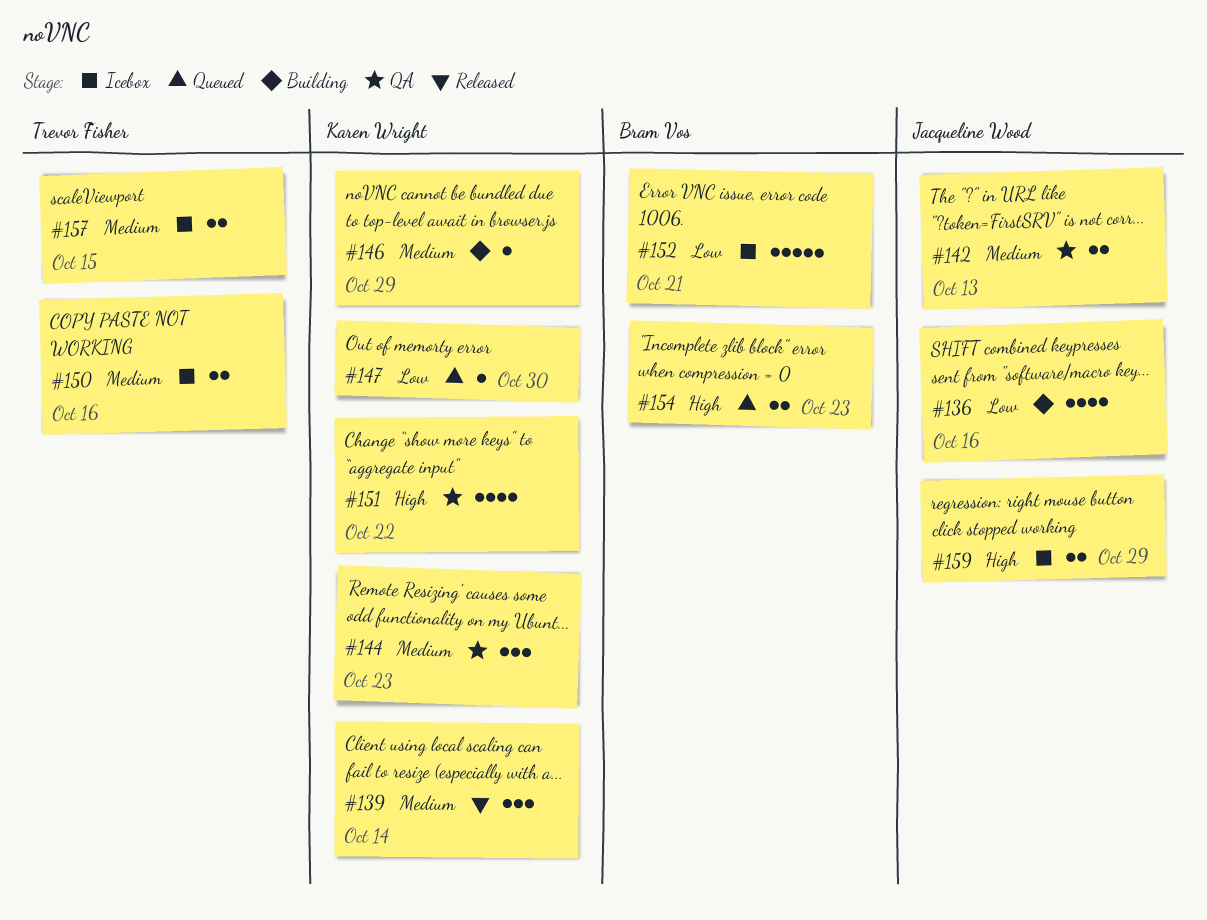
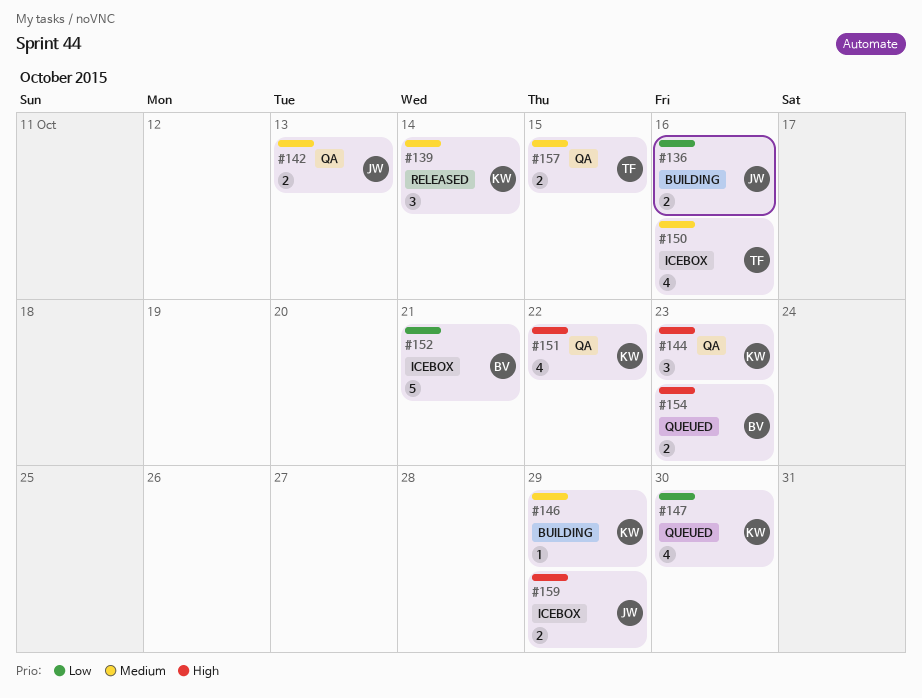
#136, estimate: 4 -> 2
#144, priority: Medium -> High
#147, estimate: 1 -> 4
#150, estimate: 2 -> 4
#157, status: Icebox -> QA

